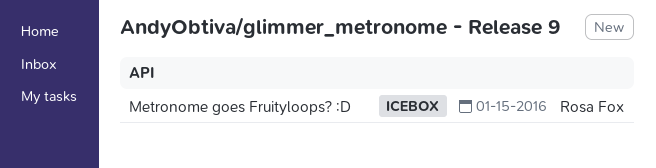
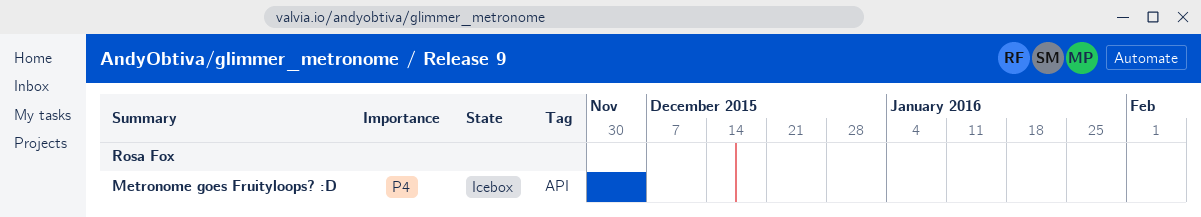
Metronome goes Fruityloops? :D, due: Jan 15 -> Dec 4

